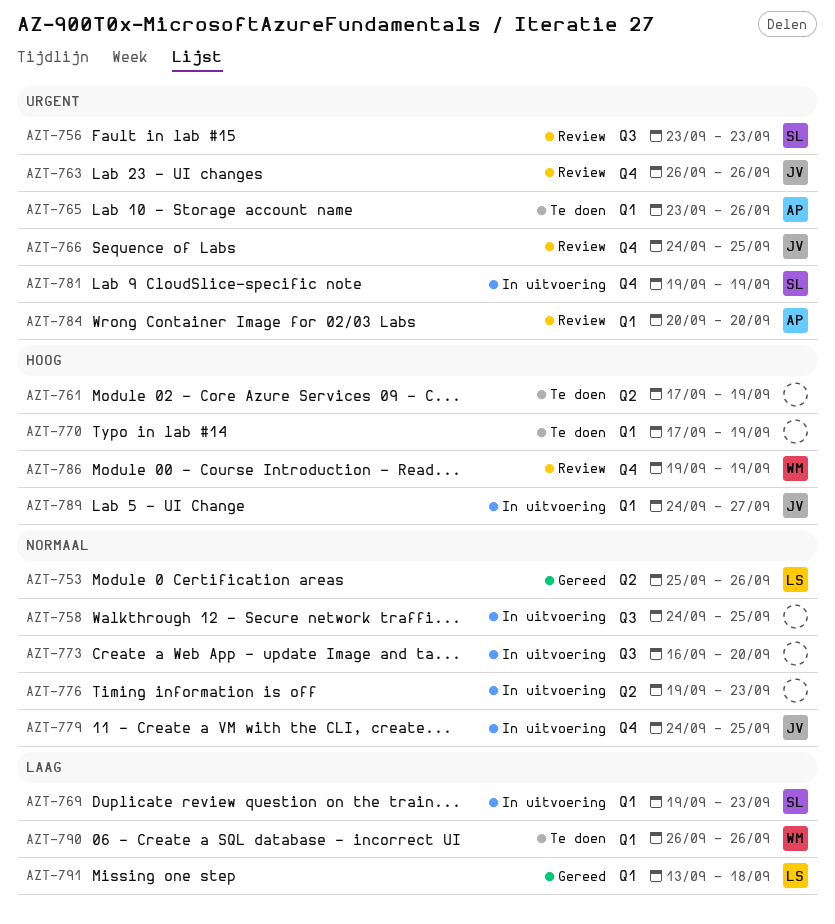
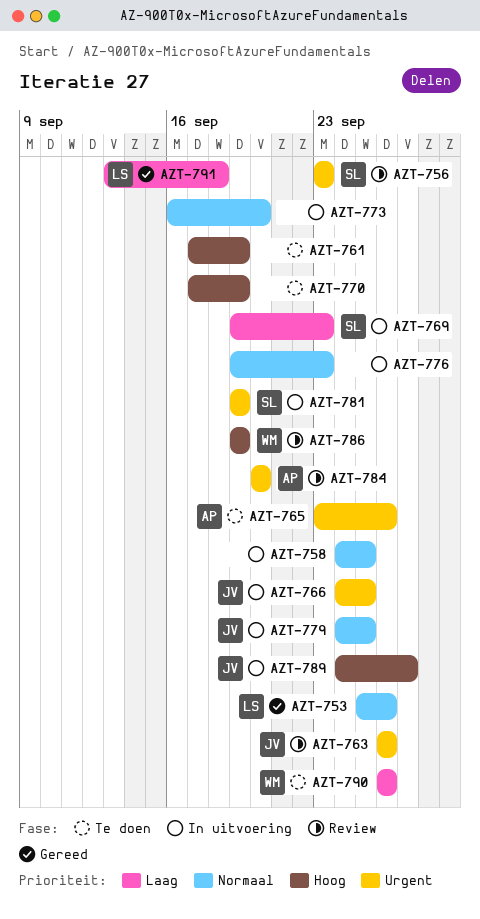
AZT-766, status: Review -> In uitvoering

